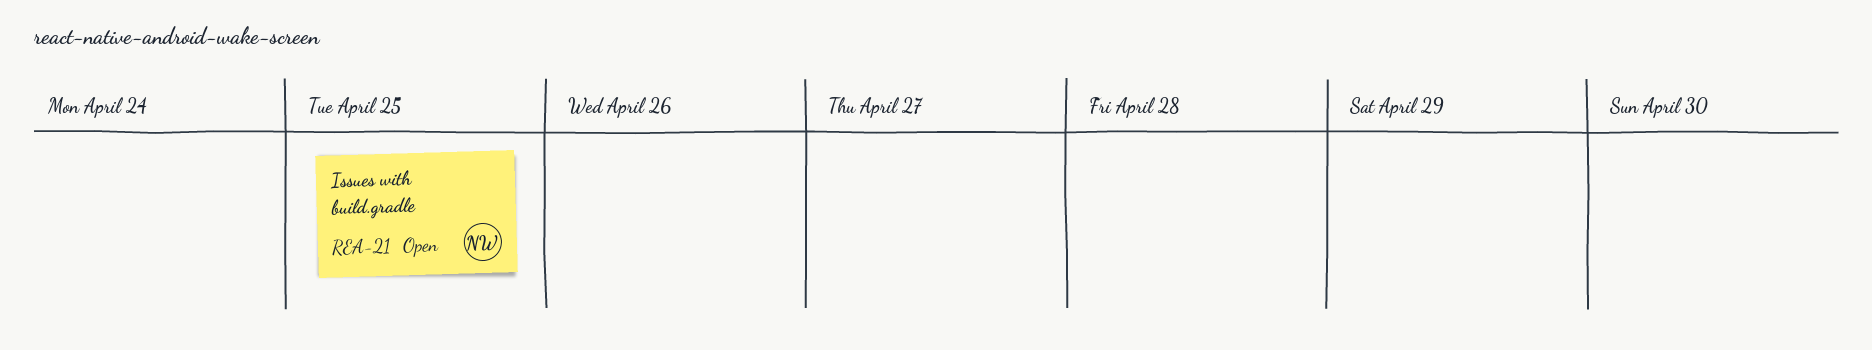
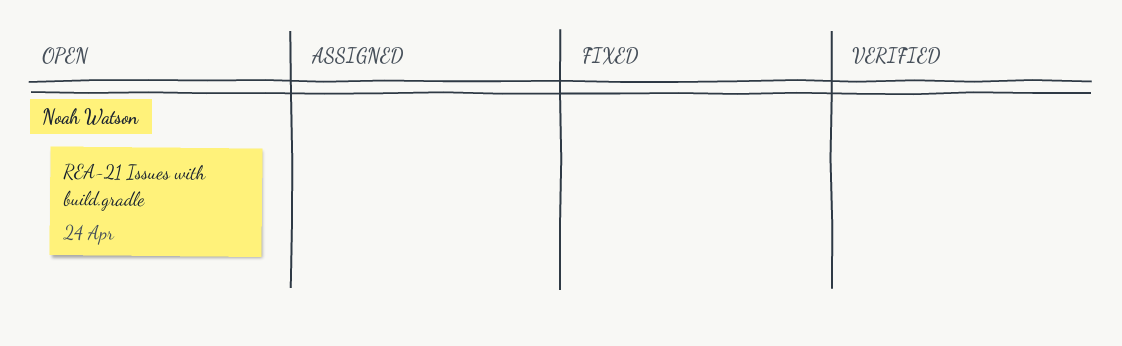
REA-21, due: Apr 25 -> Apr 24

